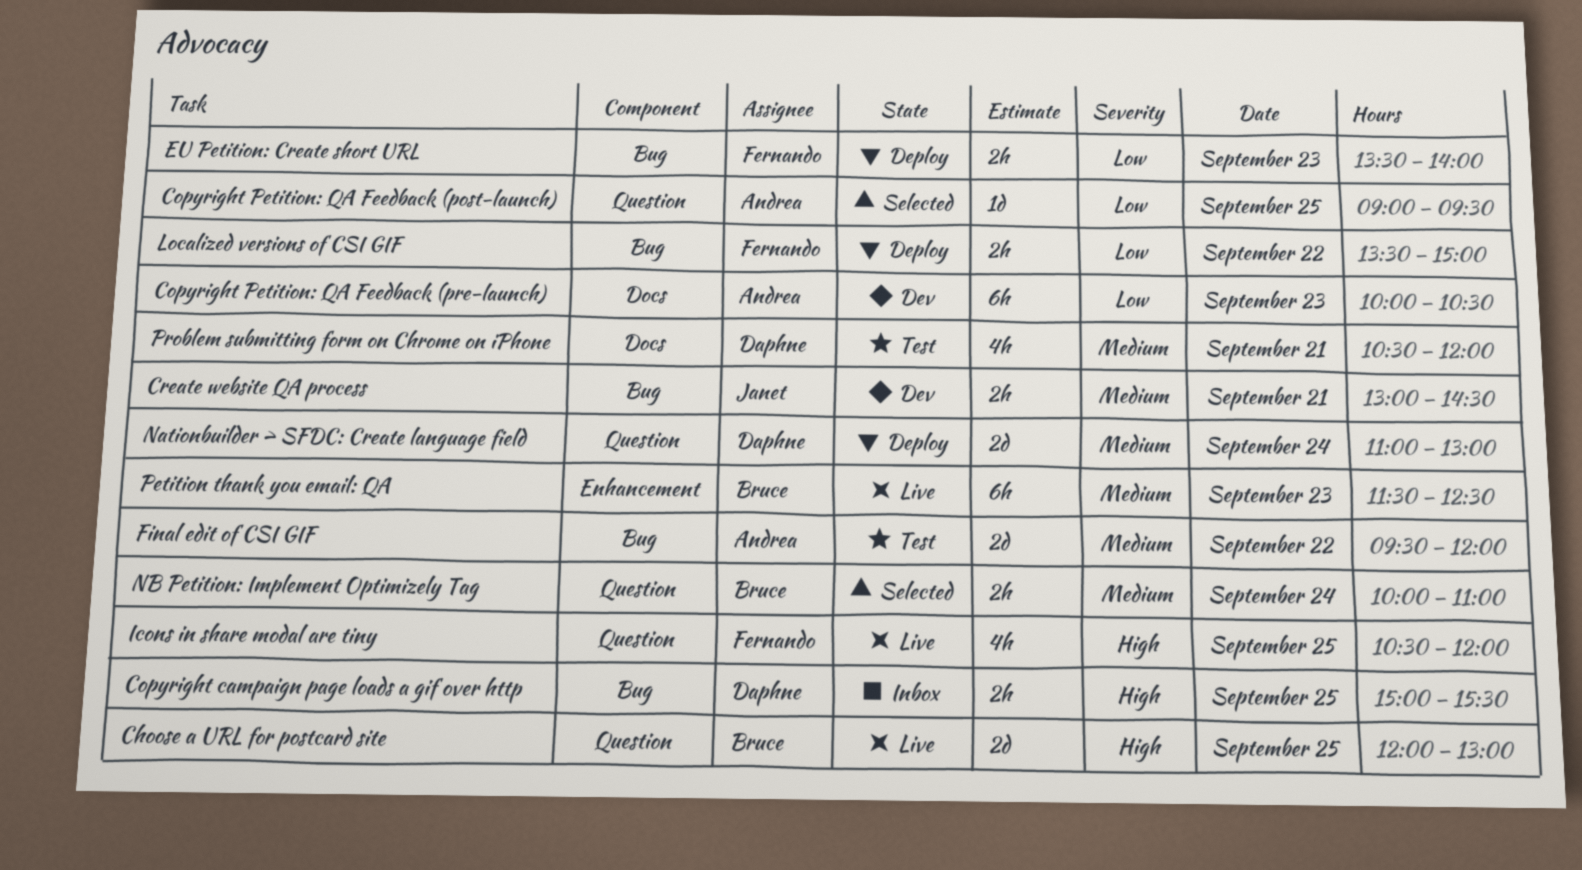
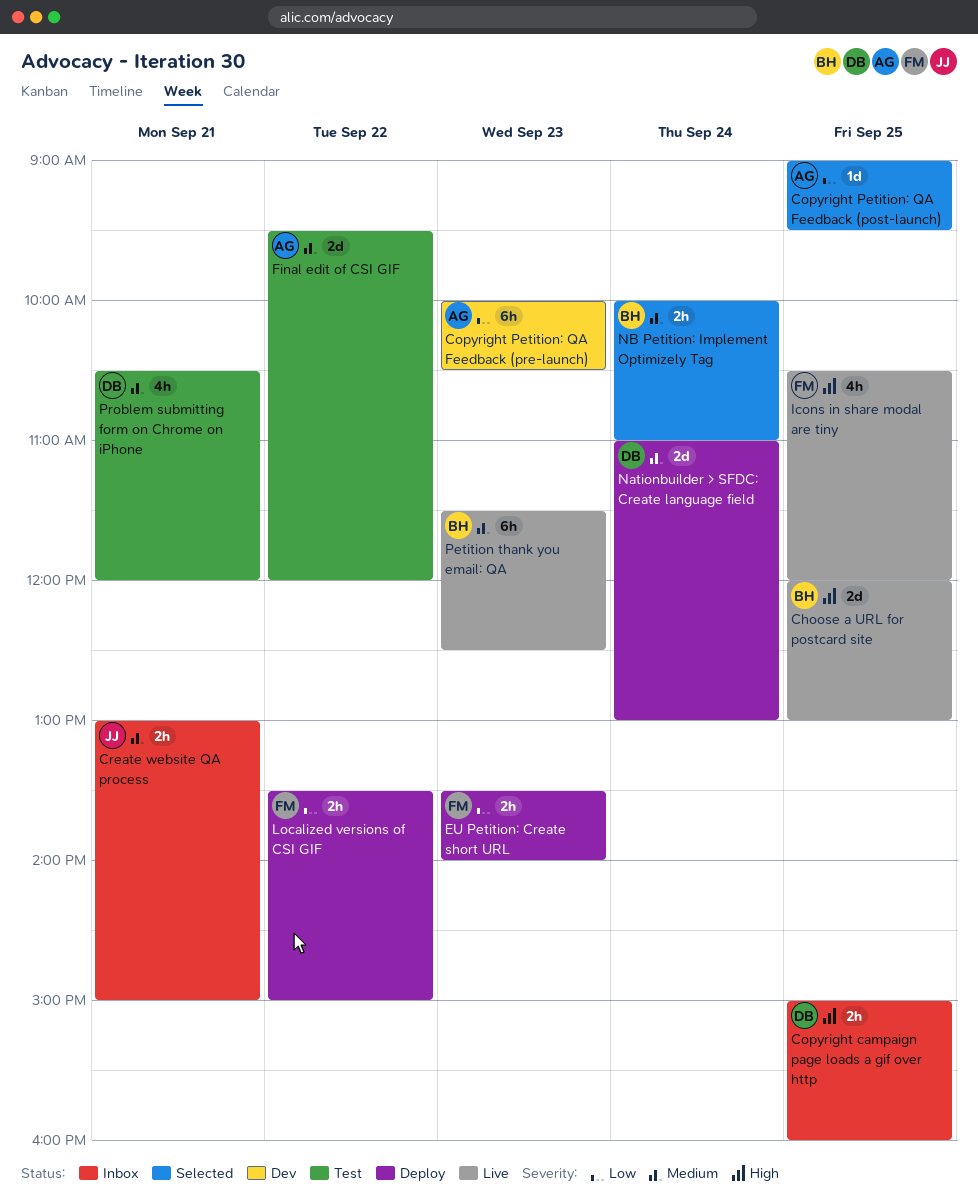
Copyright campaign page loads a gif over http, ends: 15:30 -> 16:00
Create website QA process, status: Dev -> Inbox
Create website QA process, ends: 14:30 -> 15:00

